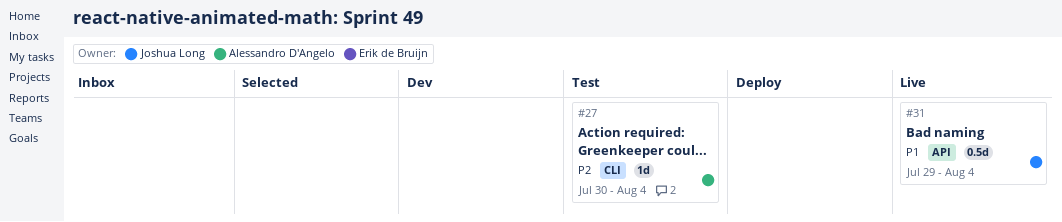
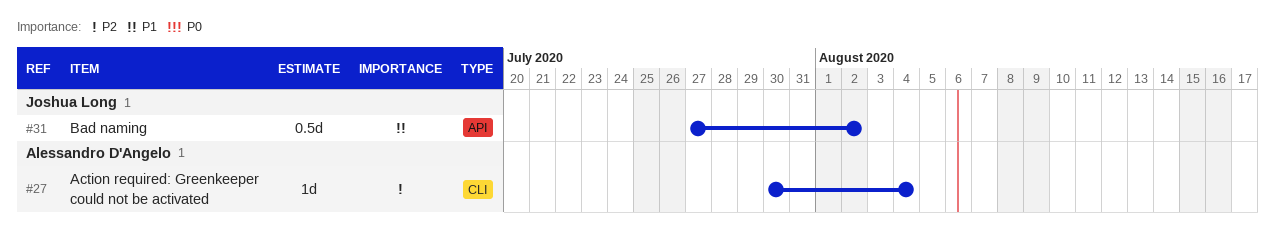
#31, start: Jul 29 -> Jul 27
#31, due: Aug 4 -> Aug 2

